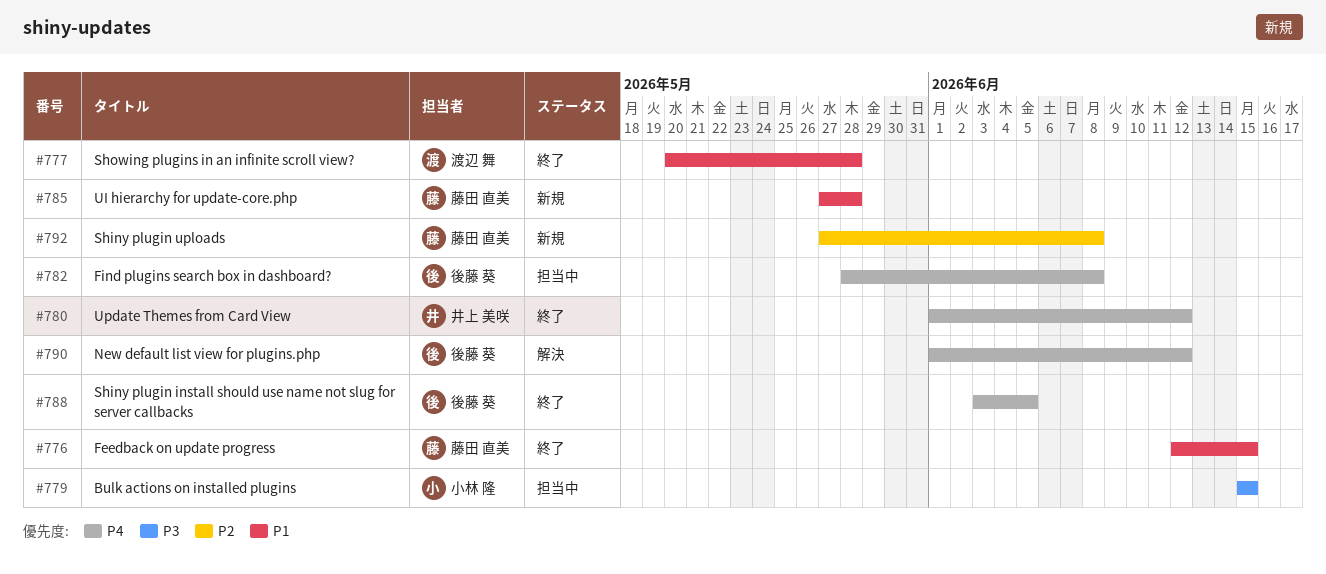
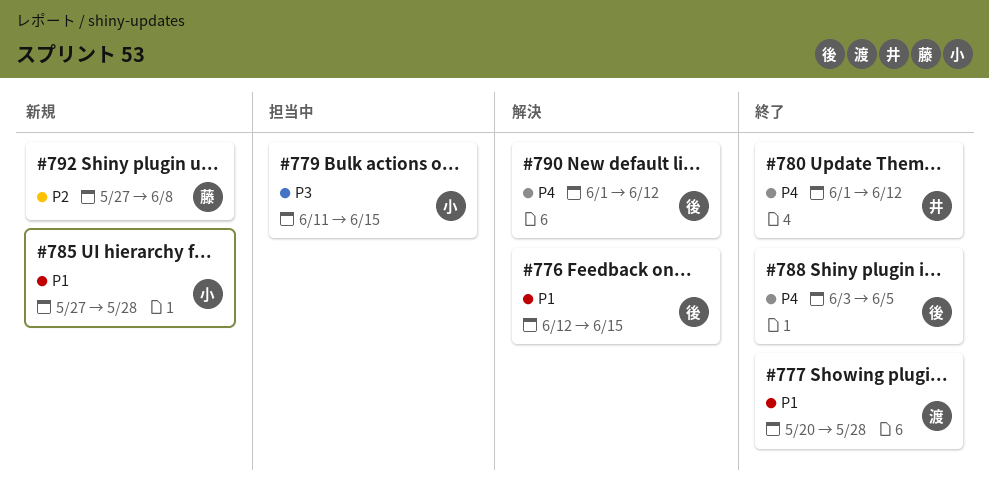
#776, status: 終了 -> 解決
#776, owner: 藤田 直美 -> 後藤 葵
#779, start: Jun 15 -> Jun 11
#782: present -> none
#785, owner: 藤田 直美 -> 小林 隆

